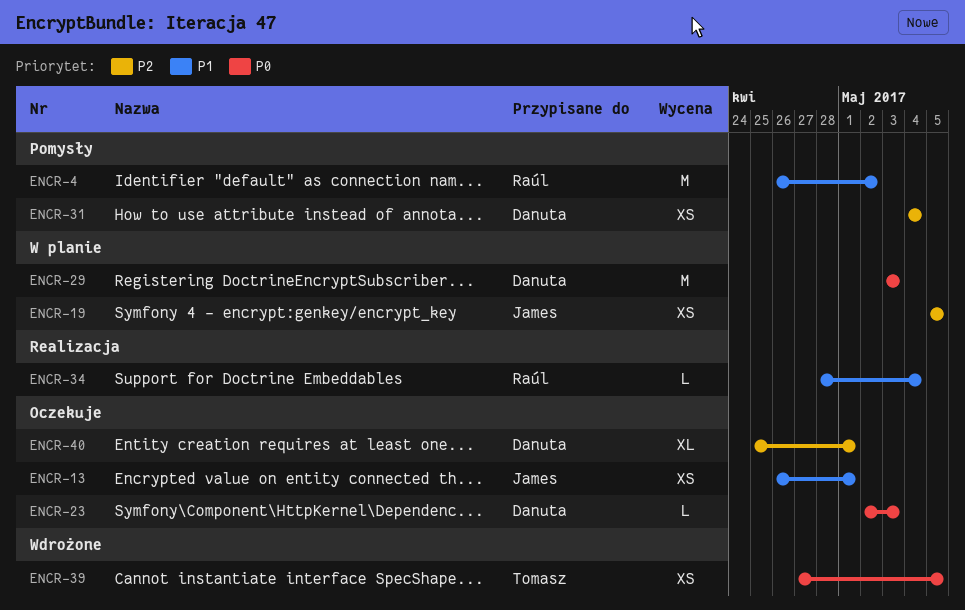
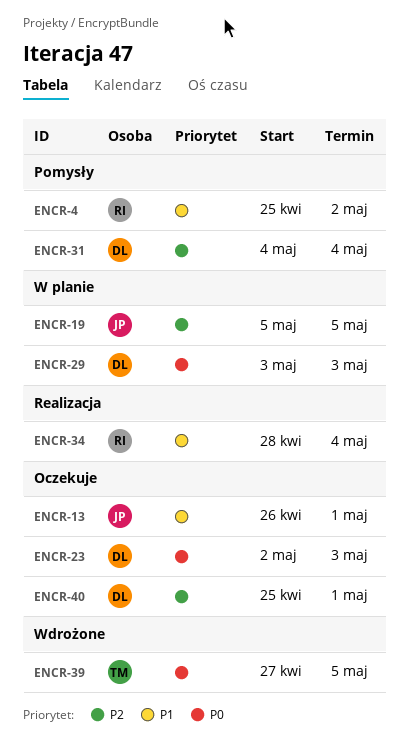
ENCR-4, start: Apr 26 -> Apr 25

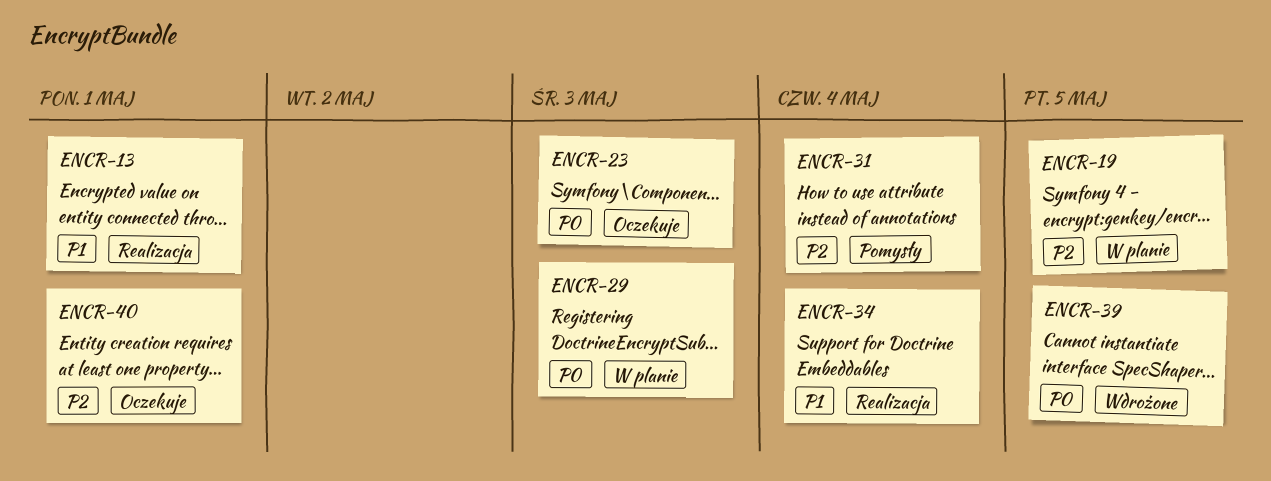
ENCR-4: present -> none
ENCR-13, status: Oczekuje -> Realizacja

